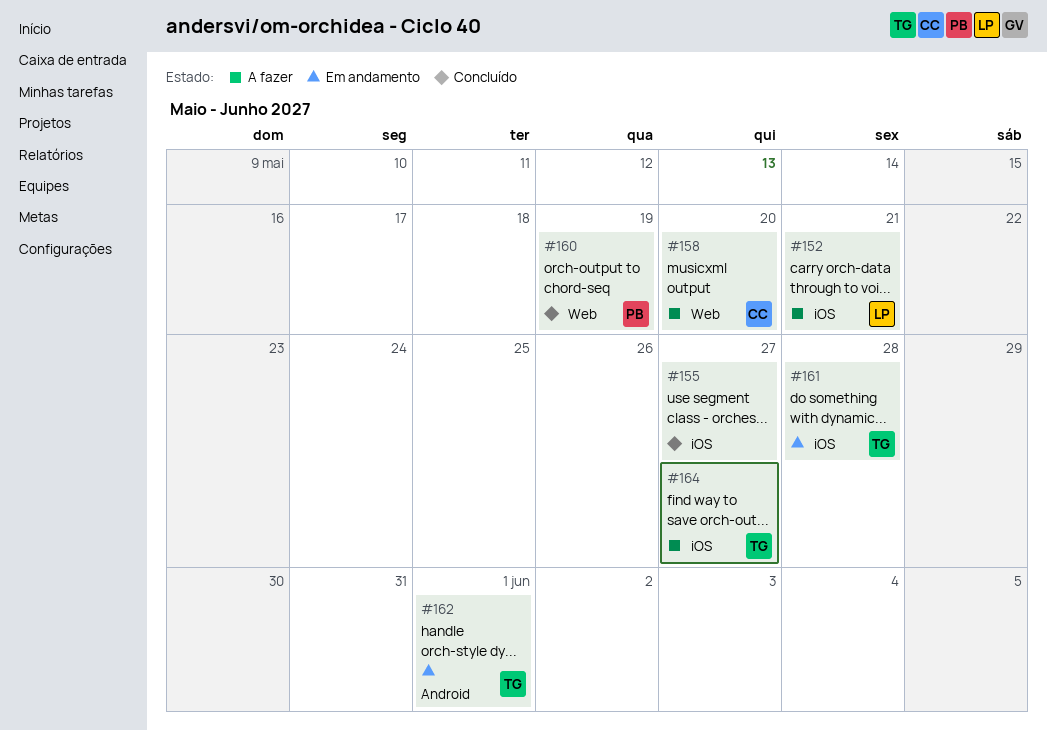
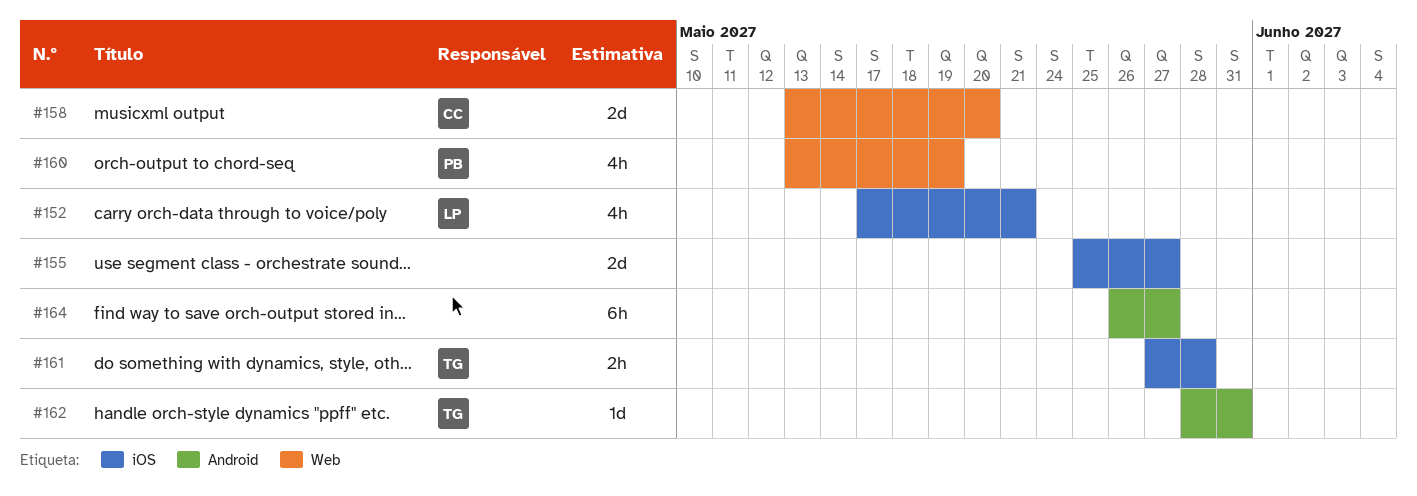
#162, due: Jun 1 -> May 31
#164, owner: TG -> none
#164, label: iOS -> Android

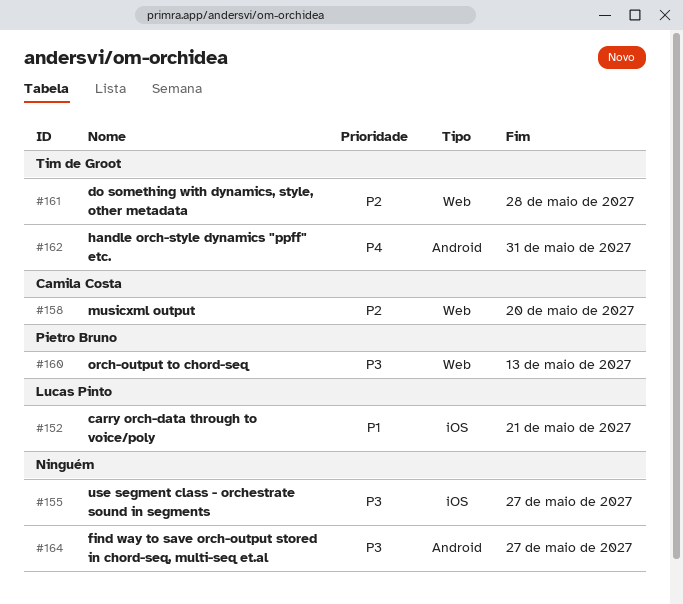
#160, due: May 19 -> May 13
#161, label: iOS -> Web

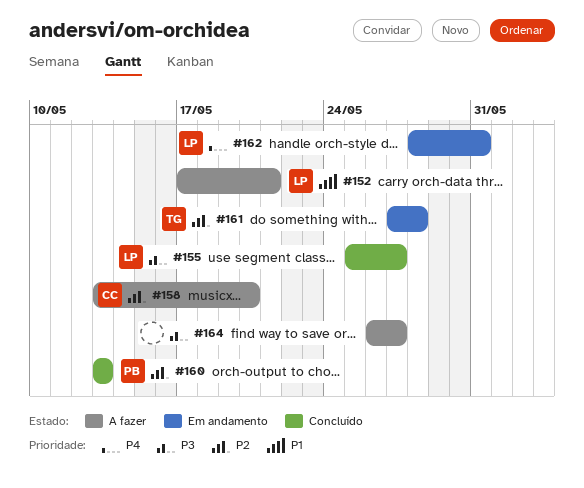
#155, owner: none -> Lucas Pinto
#160, priority: P3 -> P2
#162, owner: Tim de Groot -> Lucas Pinto

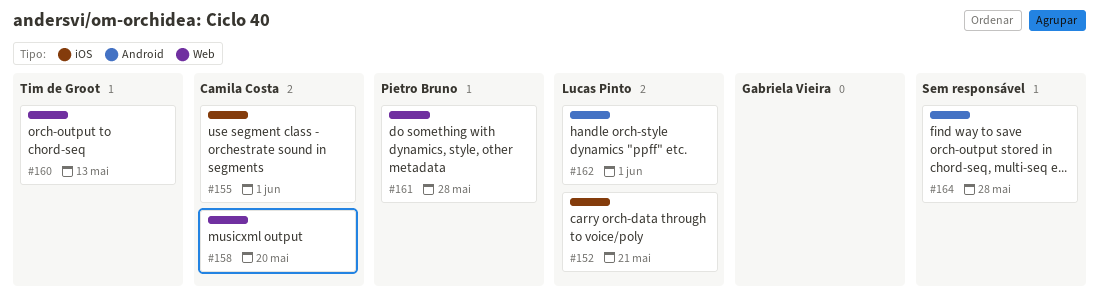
#155, owner: Lucas Pinto -> Camila Costa
#155, due: May 27 -> Jun 1
#160, owner: Pietro Bruno -> Tim de Groot
#161, owner: Tim de Groot -> Pietro Bruno
#162, due: May 31 -> Jun 1
#164, due: May 27 -> May 28

